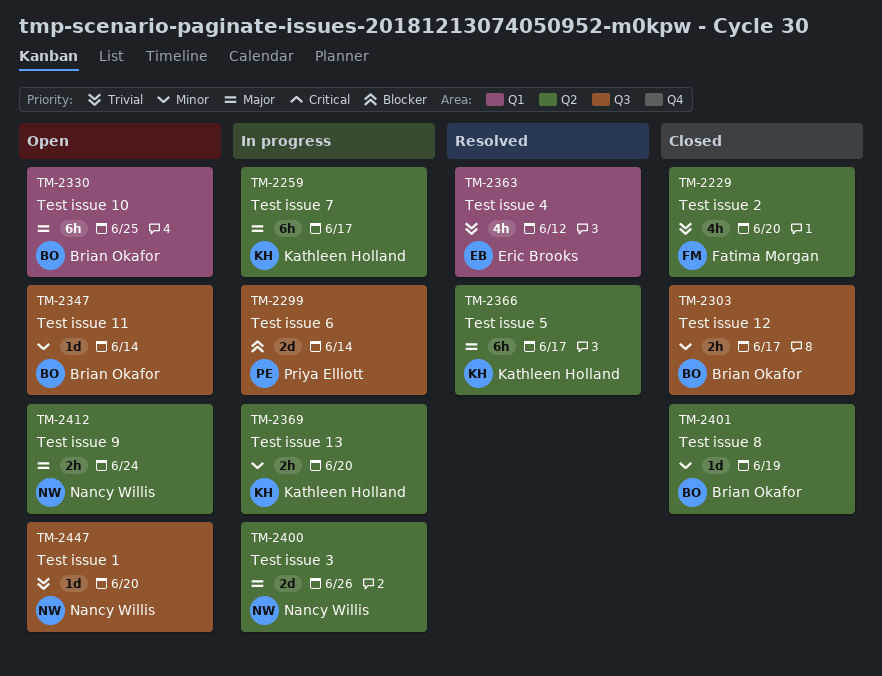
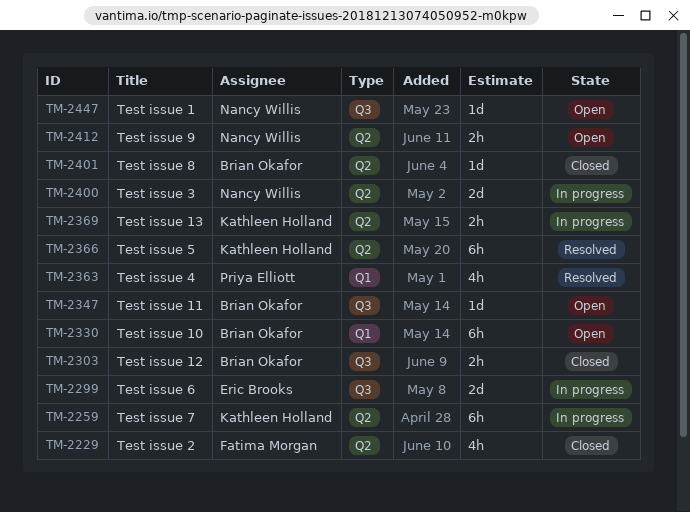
TM-2299, owner: Priya Elliott -> Eric Brooks
TM-2363, owner: Eric Brooks -> Priya Elliott

